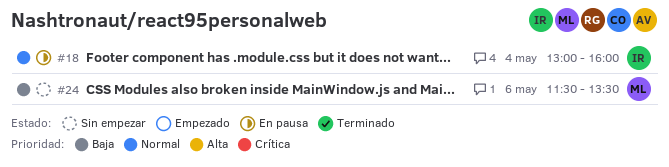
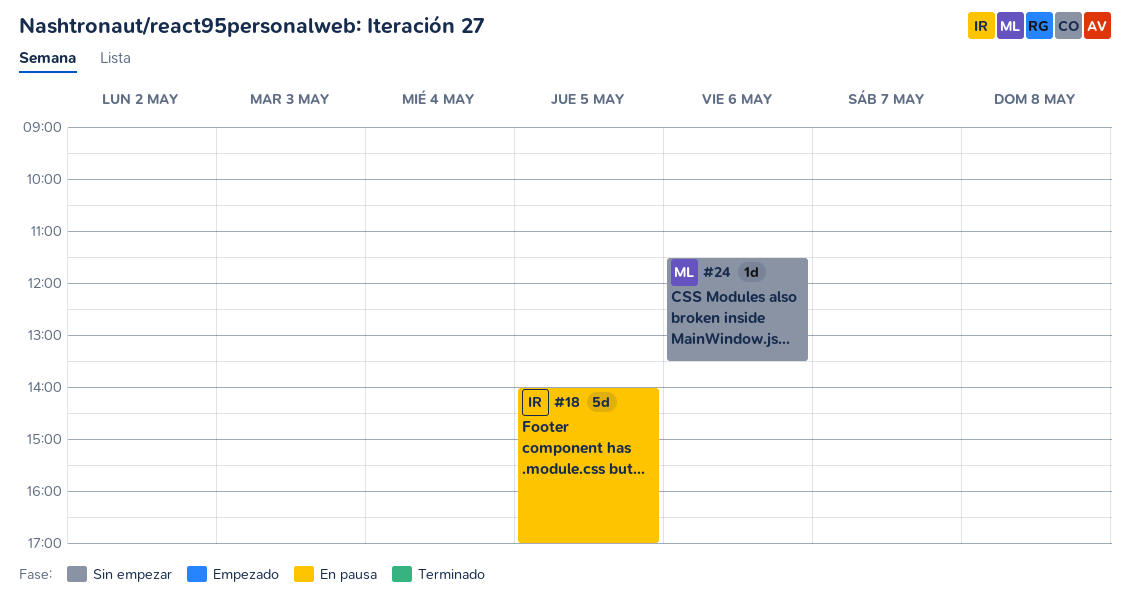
#18, day: May 4 -> May 5
#18, begins: 13:00 -> 14:00
#18, ends: 16:00 -> 17:00

